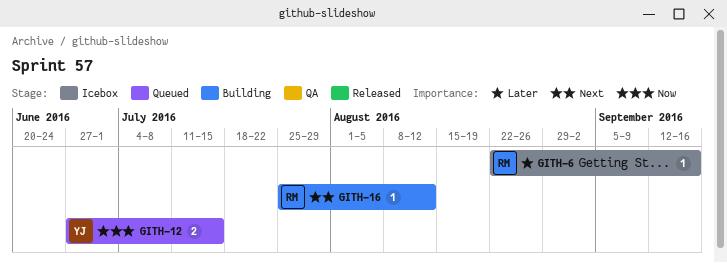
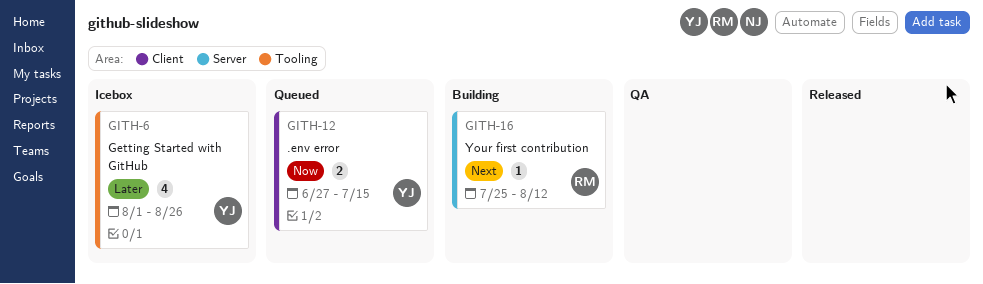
GITH-6, owner: RM -> YJ
GITH-6, estimate: 1 -> 4
GITH-6, start: Aug 22 -> Aug 1
GITH-6, due: Sep 16 -> Aug 26

